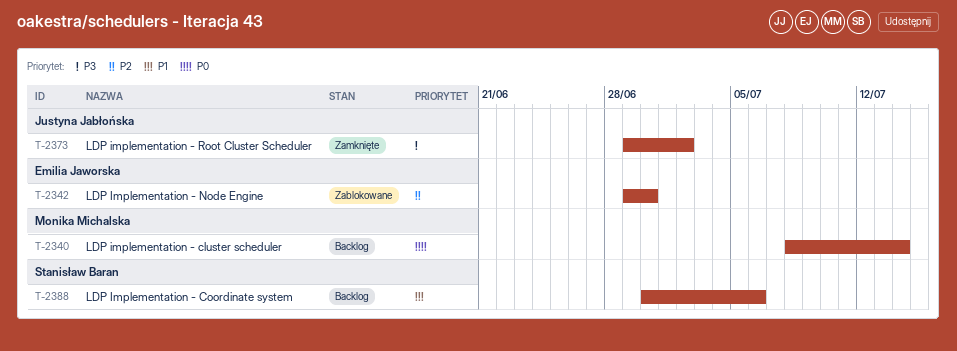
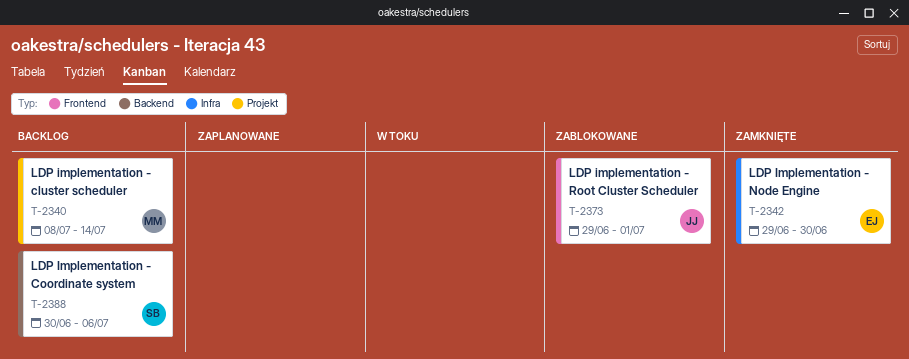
T-2342, status: Zablokowane -> Zamknięte
T-2373, status: Zamknięte -> Zablokowane
T-2373, due: Jul 2 -> Jul 1

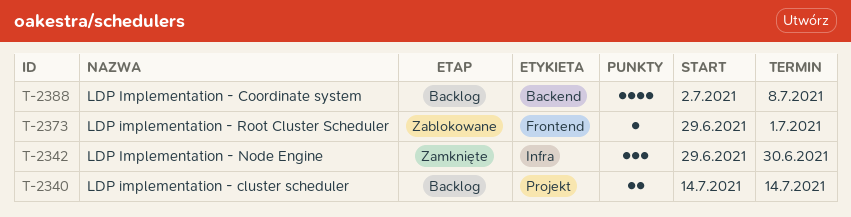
T-2340, start: Jul 8 -> Jul 14
T-2388, start: Jun 30 -> Jul 2
T-2388, due: Jul 6 -> Jul 8

